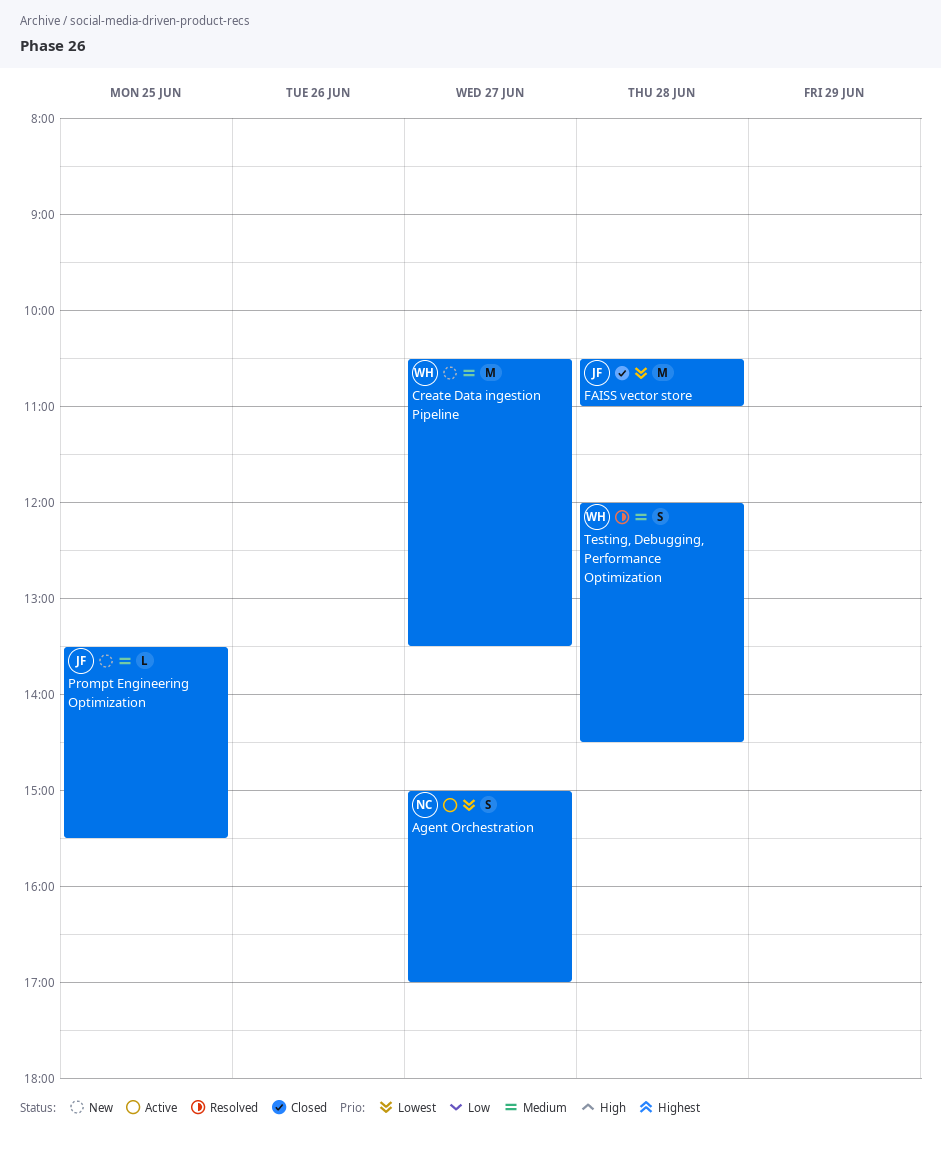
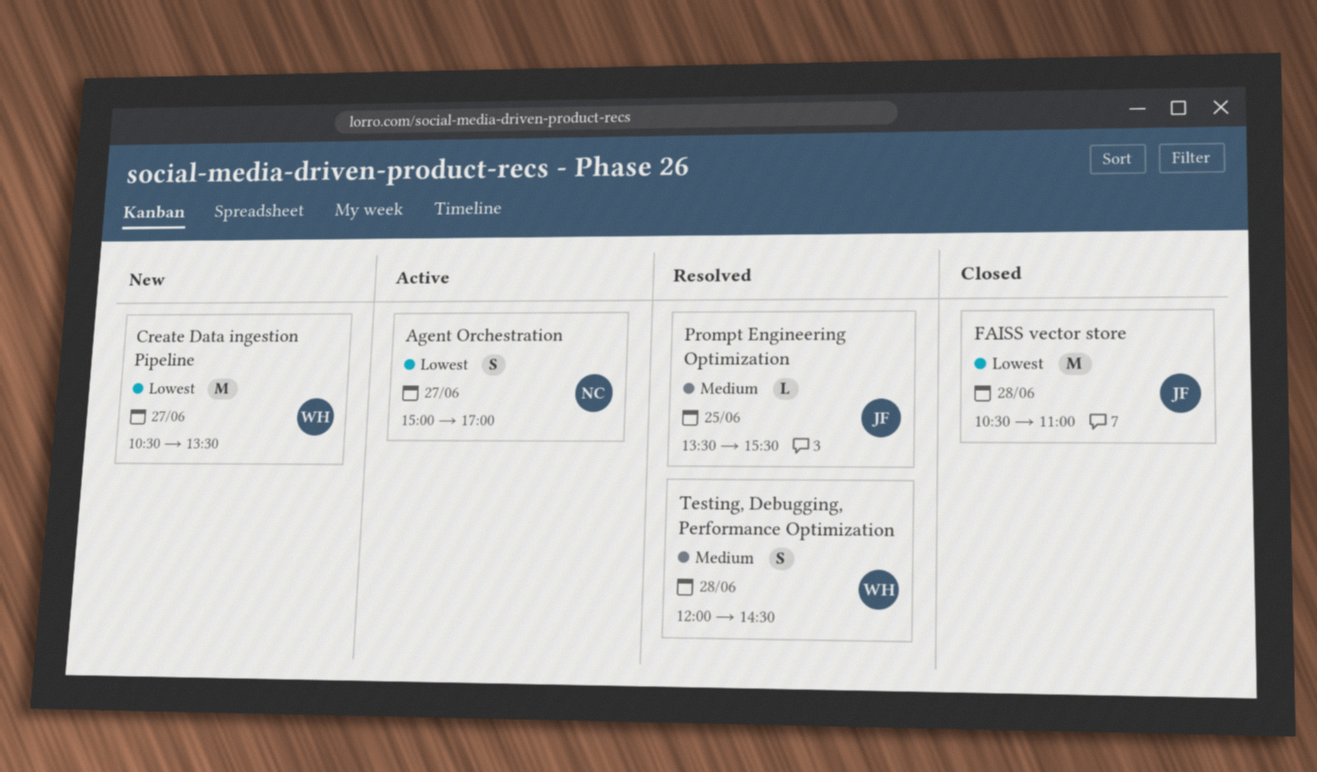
Create Data ingestion Pipeline, priority: Medium -> Lowest
Prompt Engineering Optimization, status: New -> Resolved

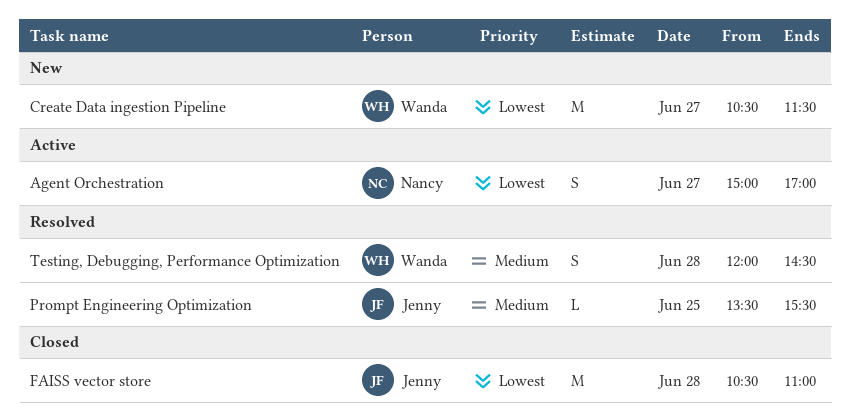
Create Data ingestion Pipeline, ends: 13:30 -> 11:30

